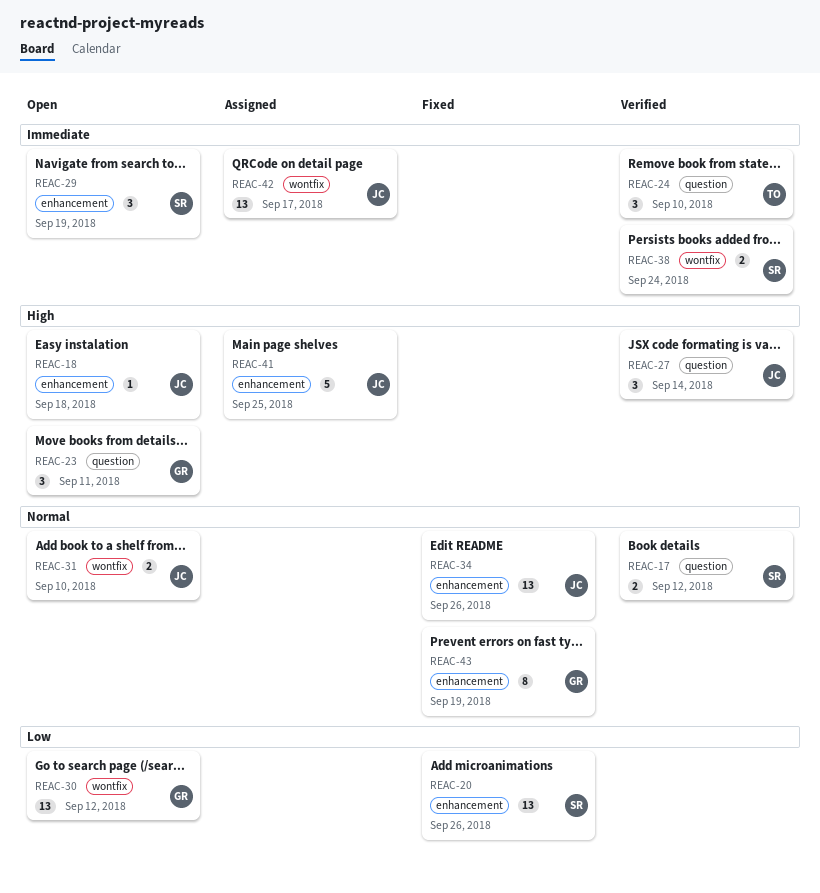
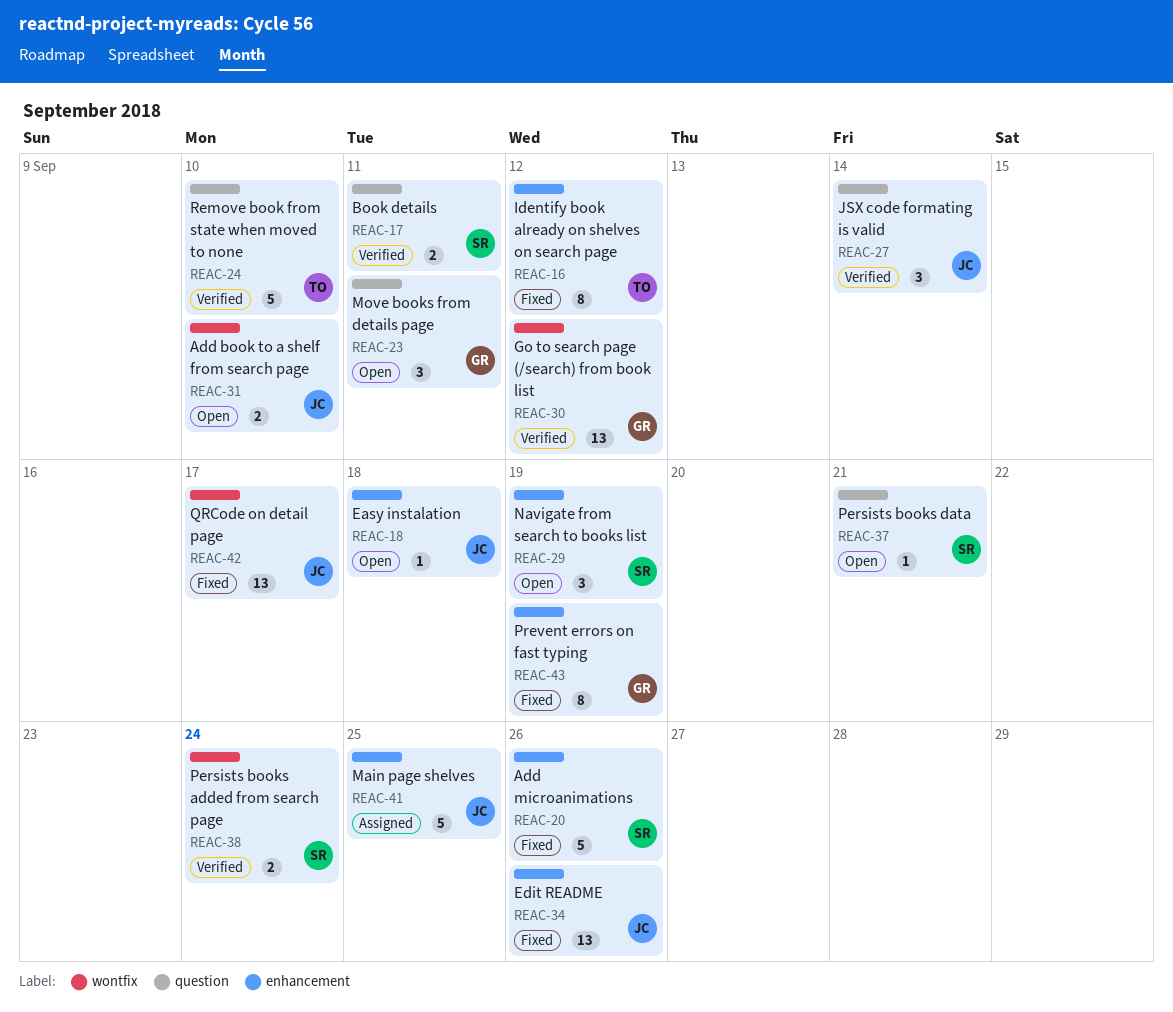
REAC-16: none -> present
REAC-17, due: Sep 12 -> Sep 11
REAC-20, estimate: 13 -> 5
REAC-24, estimate: 3 -> 5
REAC-30, status: Open -> Verified
REAC-37: none -> present
REAC-42, status: Assigned -> Fixed

